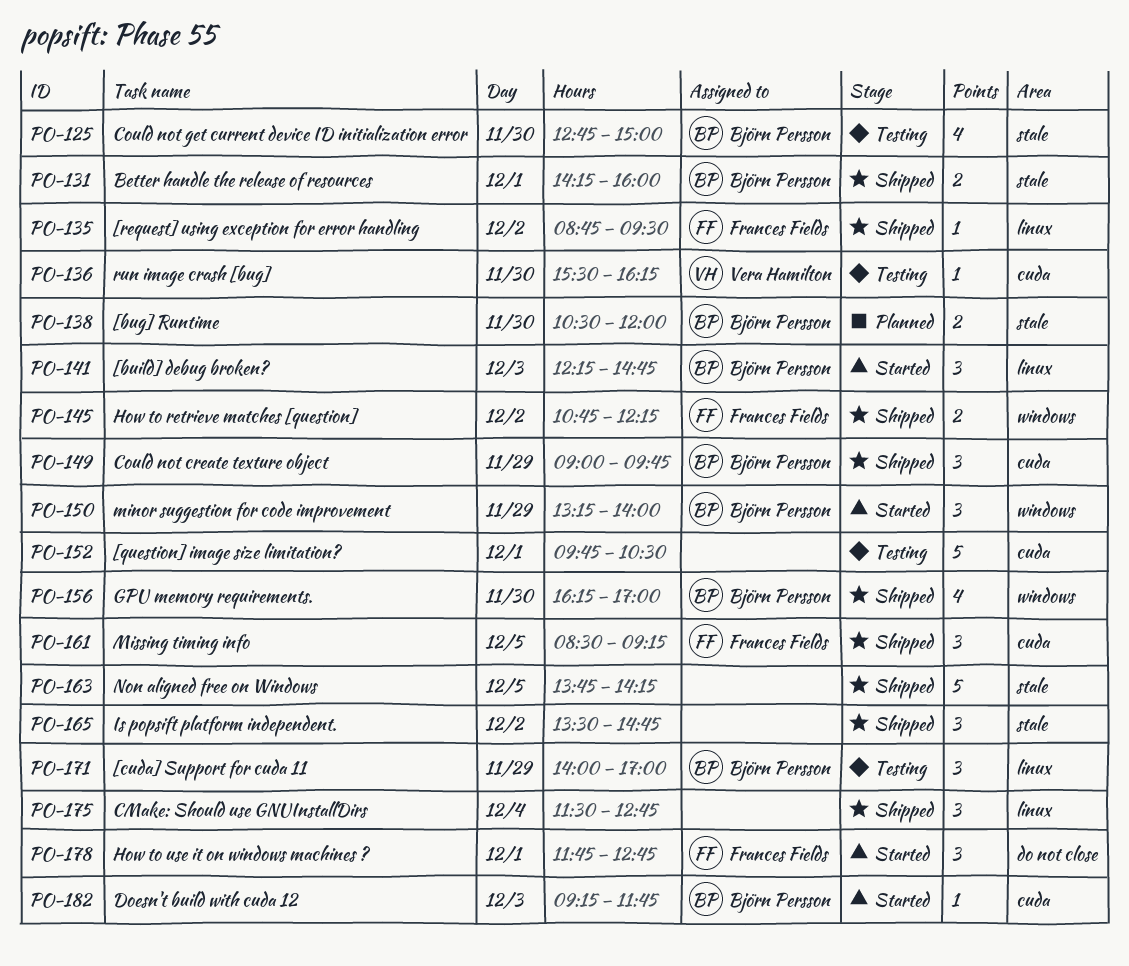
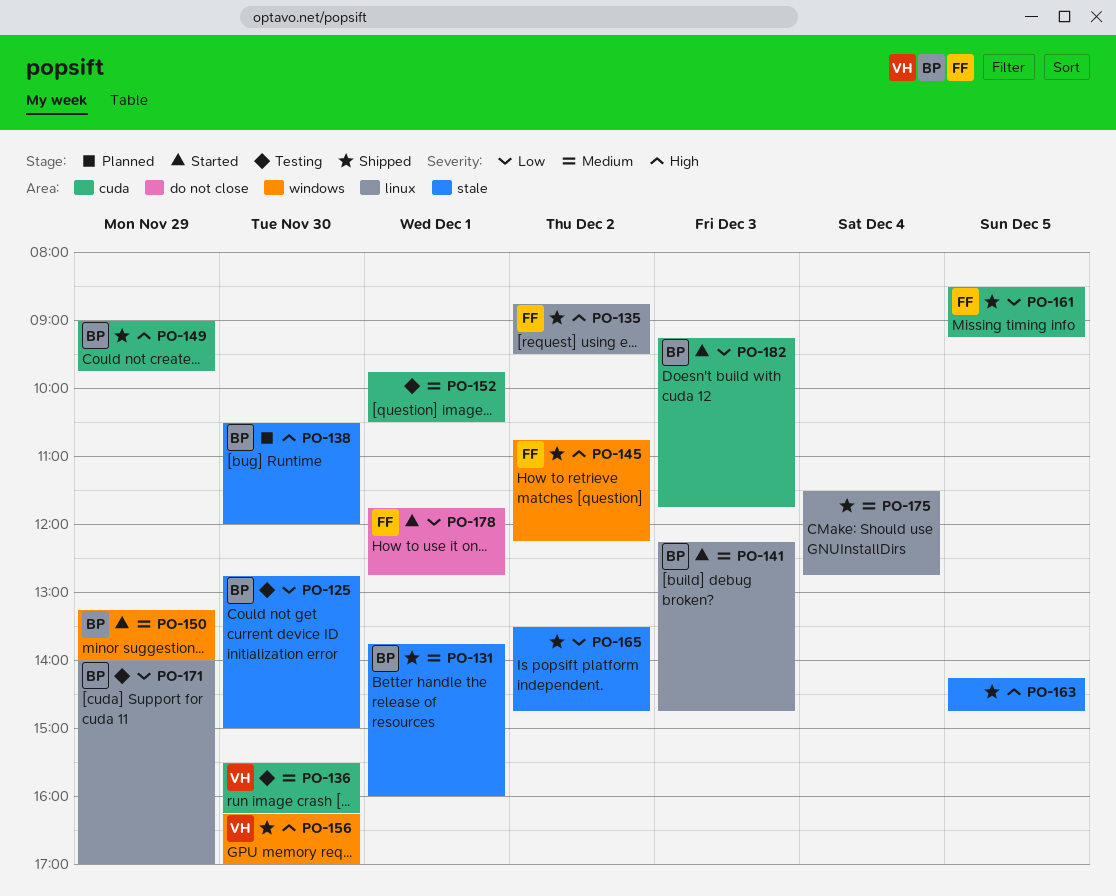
PO-131, begins: 14:15 -> 13:45
PO-156, owner: Björn Persson -> Vera Hamilton
PO-163, begins: 13:45 -> 14:15
PO-163, ends: 14:15 -> 14:45

